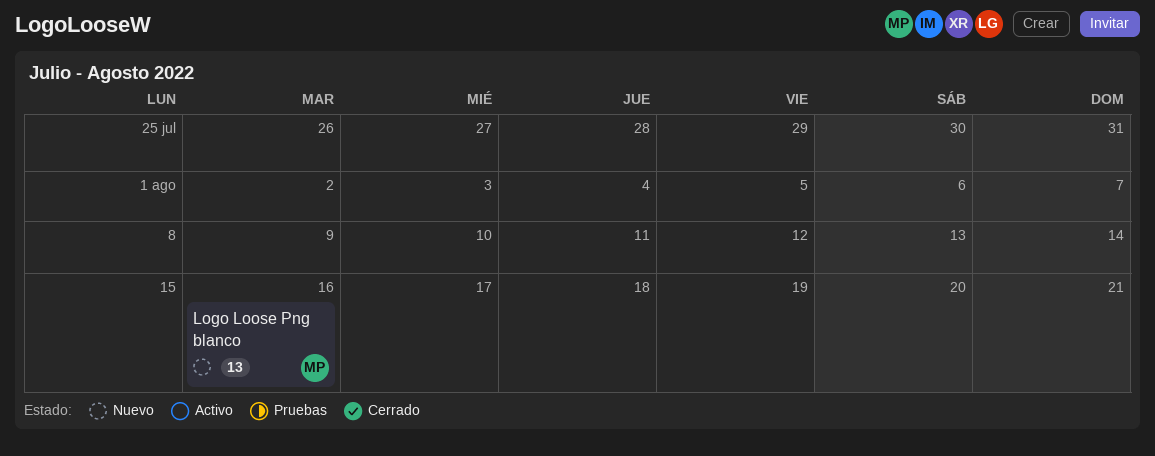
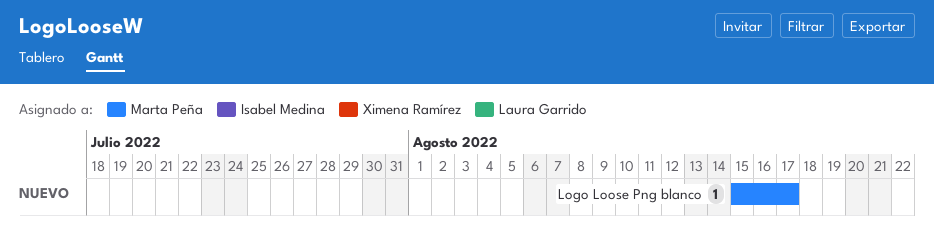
Logo Loose Png blanco, estimate: 13 -> 1
Logo Loose Png blanco, due: Aug 16 -> Aug 17

